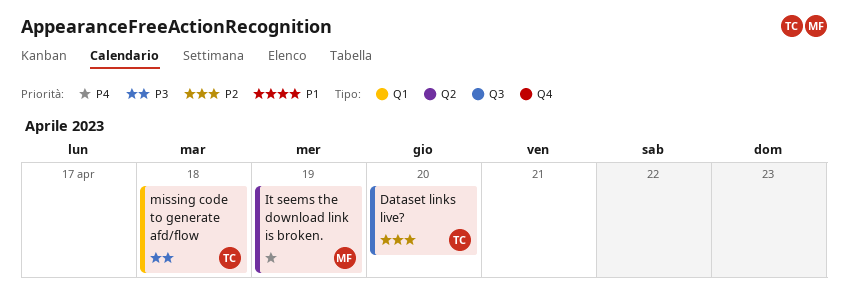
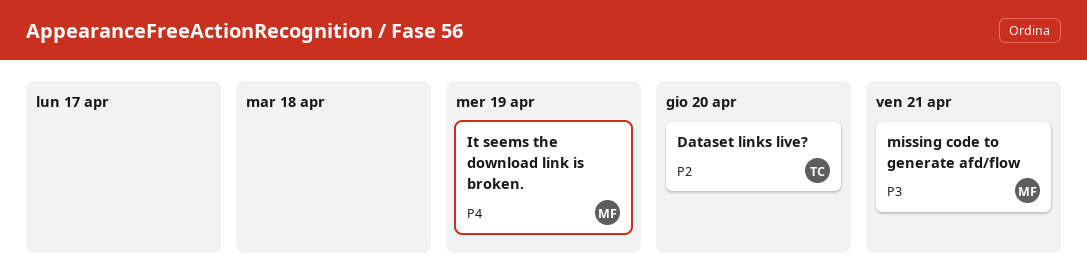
missing code to generate afd/flow, owner: TC -> MF
missing code to generate afd/flow, due: Apr 18 -> Apr 21

